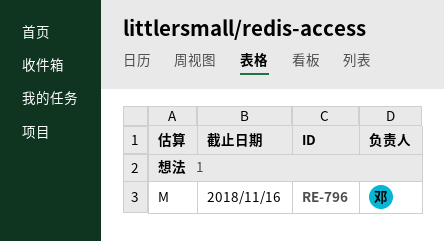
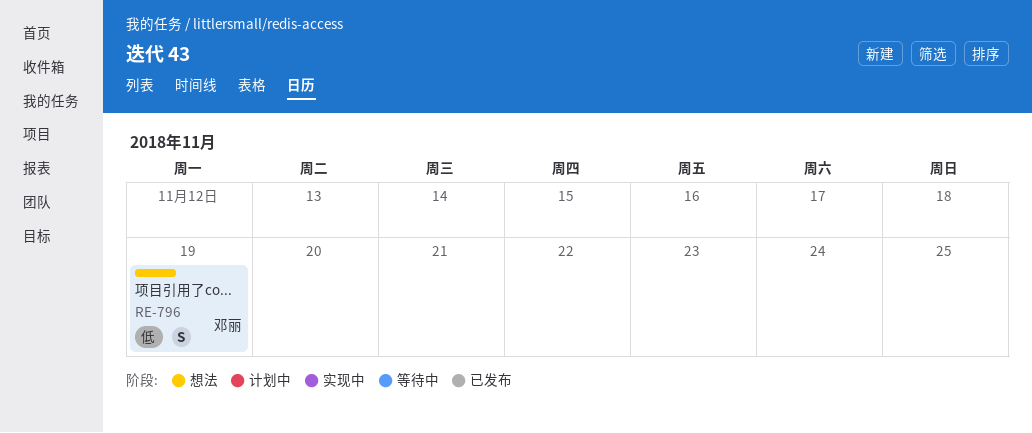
RE-796, estimate: M -> S
RE-796, due: Nov 16 -> Nov 19

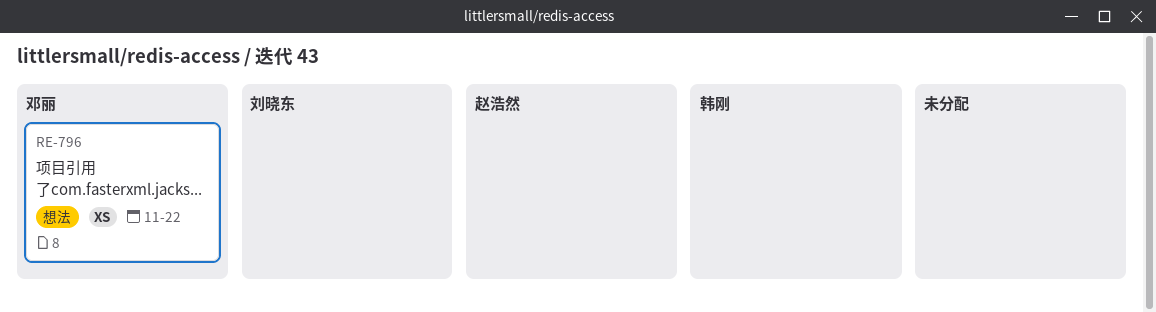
RE-796, estimate: S -> XS
RE-796, due: Nov 19 -> Nov 22

